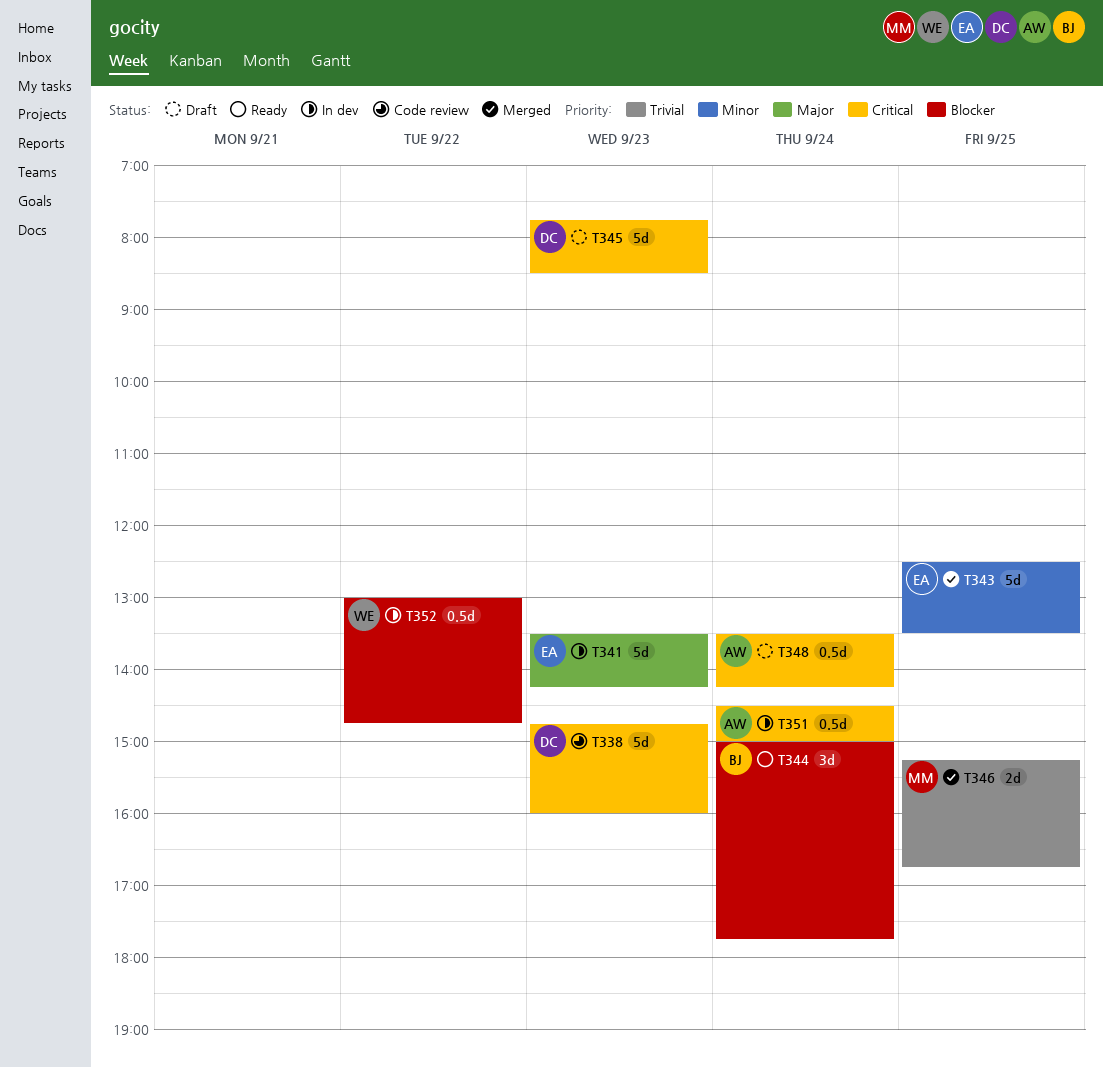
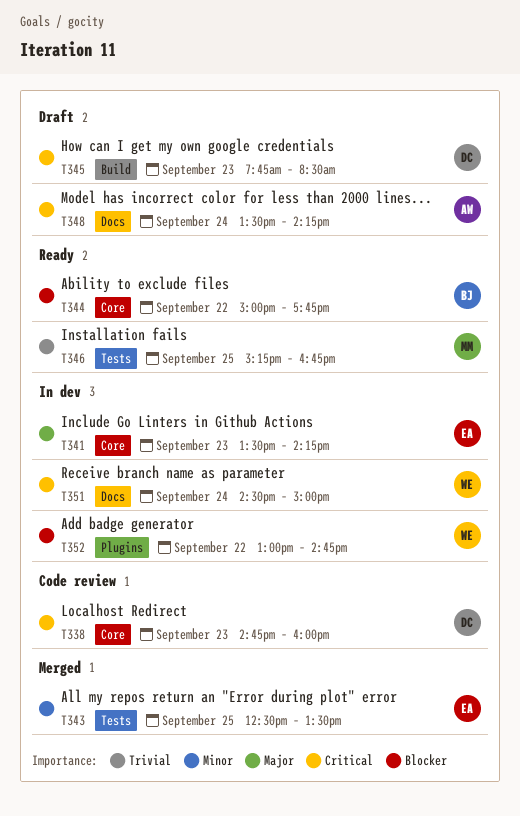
T344, day: Sep 24 -> Sep 22
T346, status: Merged -> Ready
T351, owner: AW -> WE

